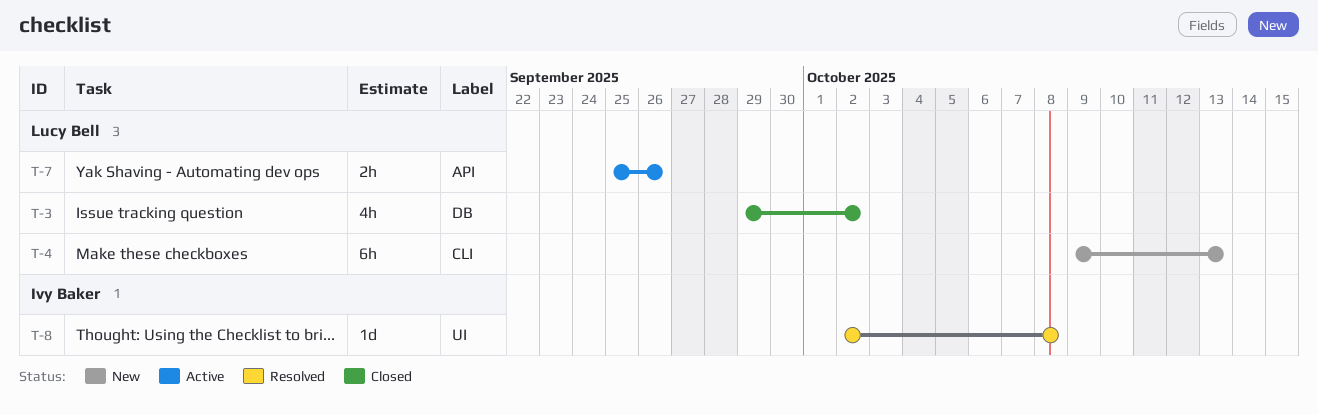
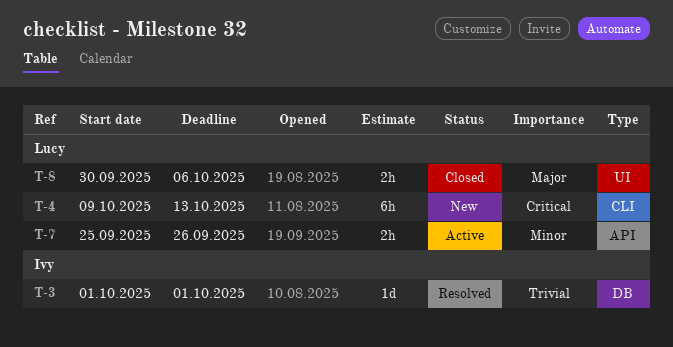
T-3, status: Closed -> Resolved
T-3, owner: Lucy Bell -> Ivy Baker
T-3, estimate: 4h -> 1d
T-3, start: Sep 29 -> Oct 1
T-3, due: Oct 2 -> Oct 1
T-8, status: Resolved -> Closed
T-8, owner: Ivy Baker -> Lucy Bell
T-8, estimate: 1d -> 2h
T-8, start: Oct 2 -> Sep 30
T-8, due: Oct 8 -> Oct 6

